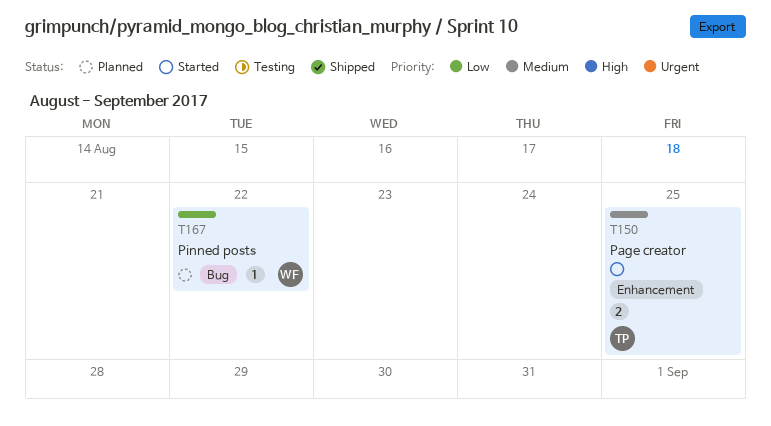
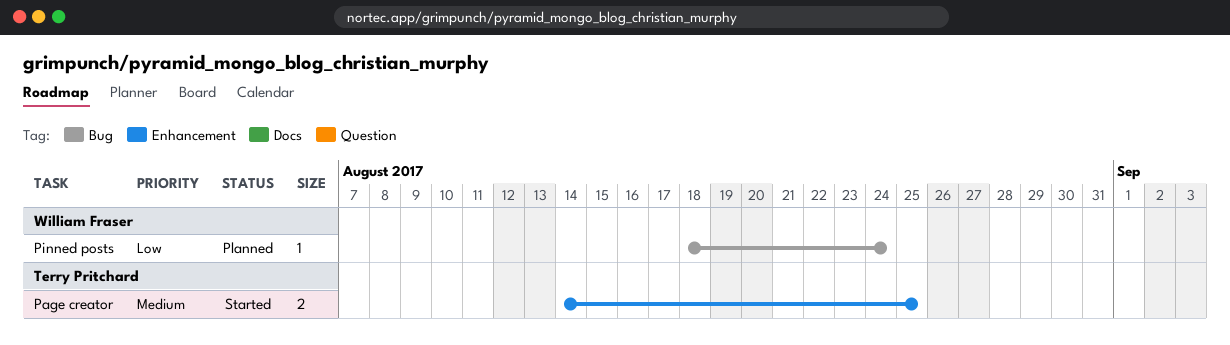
Pinned posts, due: Aug 22 -> Aug 24

